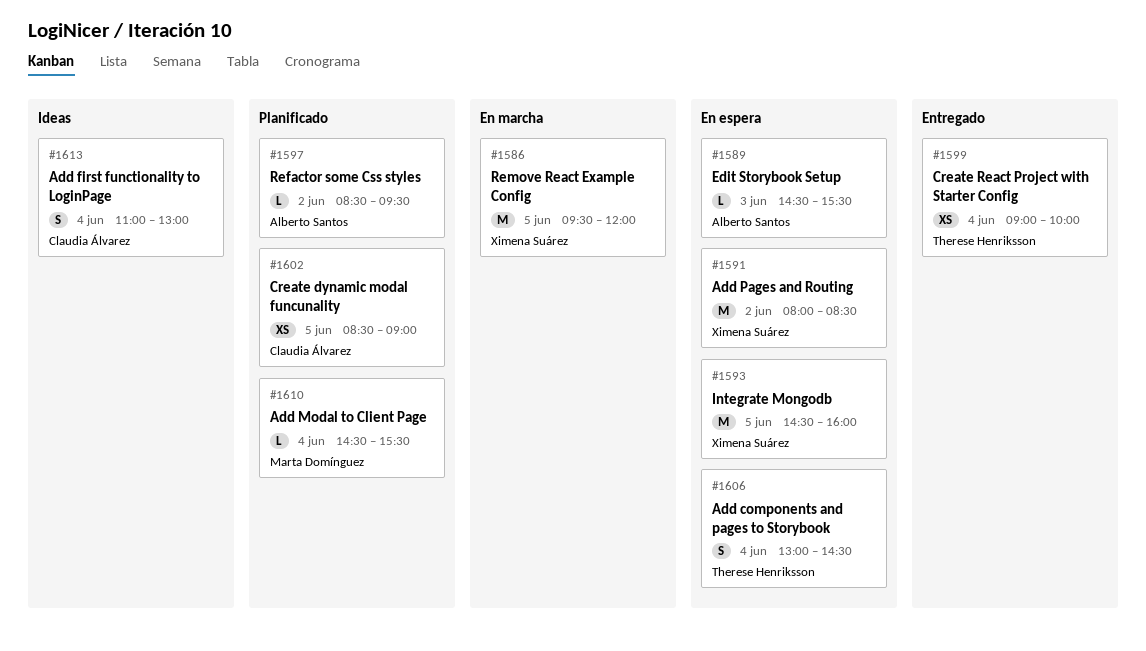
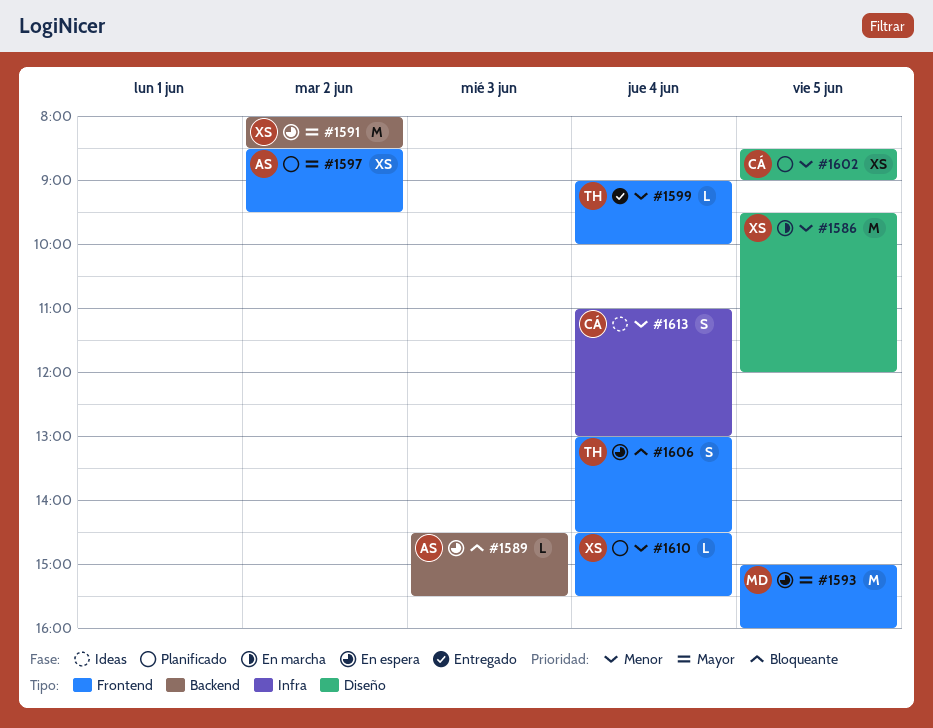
#1593, owner: Ximena Suárez -> Marta Domínguez
#1593, begins: 14:30 -> 15:00
#1597, estimate: L -> XS
#1599, estimate: XS -> L
#1610, owner: Marta Domínguez -> Ximena Suárez

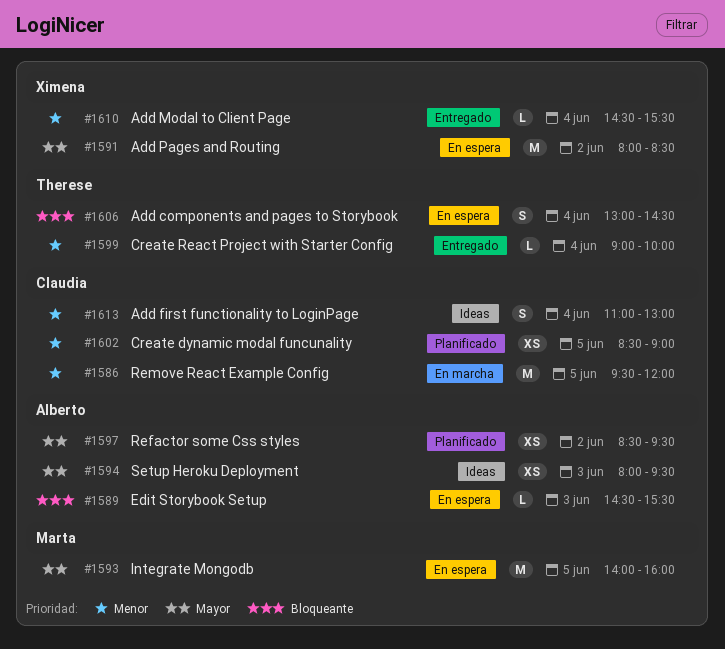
#1586, owner: Ximena -> Claudia
#1593, begins: 15:00 -> 14:00
#1594: none -> present
#1610, status: Planificado -> Entregado

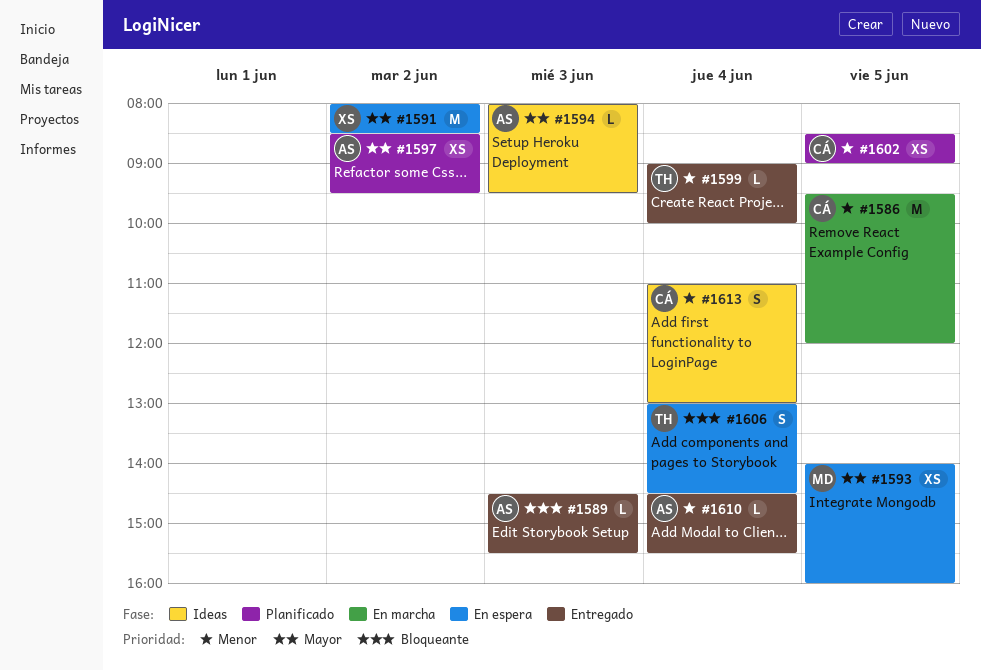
#1589, status: En espera -> Entregado
#1593, estimate: M -> XS
#1594, estimate: XS -> L
#1610, owner: Ximena -> Alberto

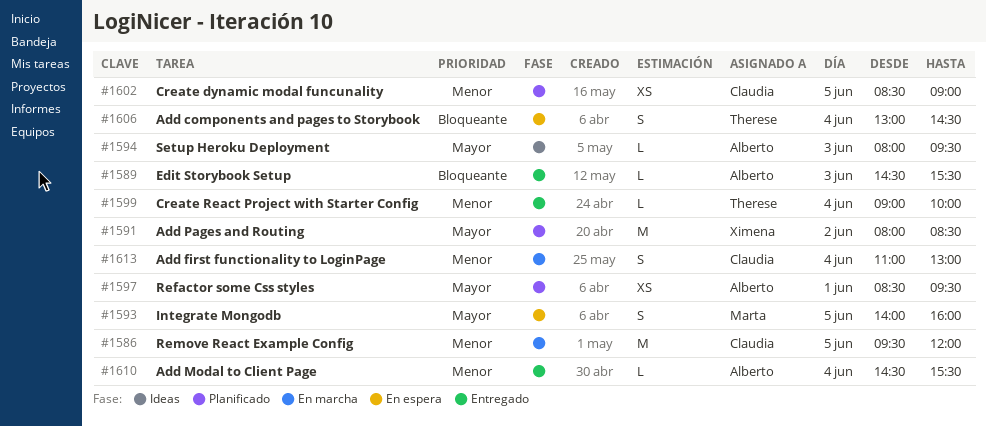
#1591, status: En espera -> Planificado
#1593, estimate: XS -> S
#1597, day: Jun 2 -> Jun 1
#1613, status: Ideas -> En marcha

